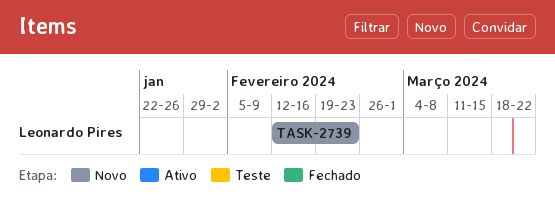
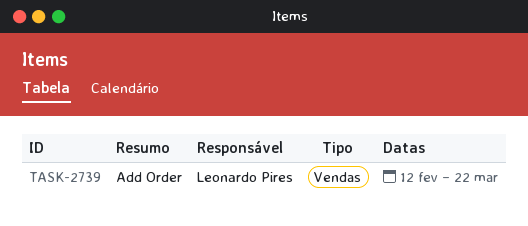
TASK-2739, due: Feb 23 -> Mar 22

